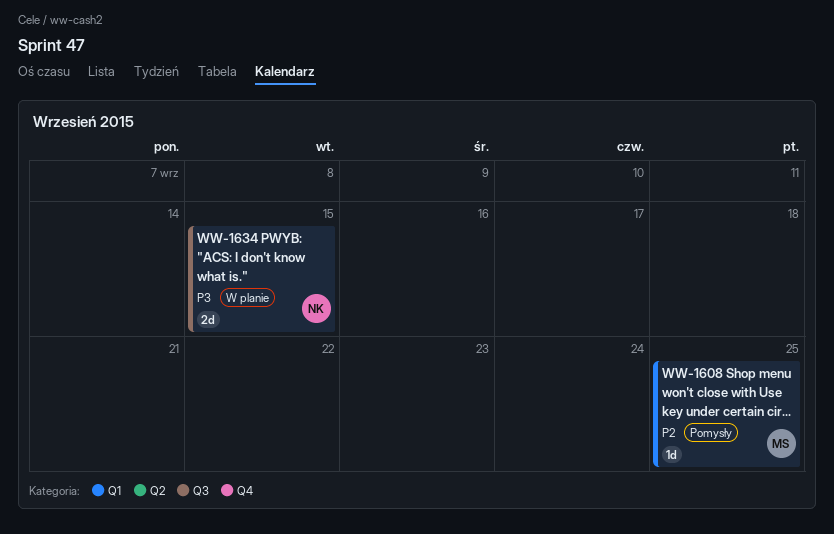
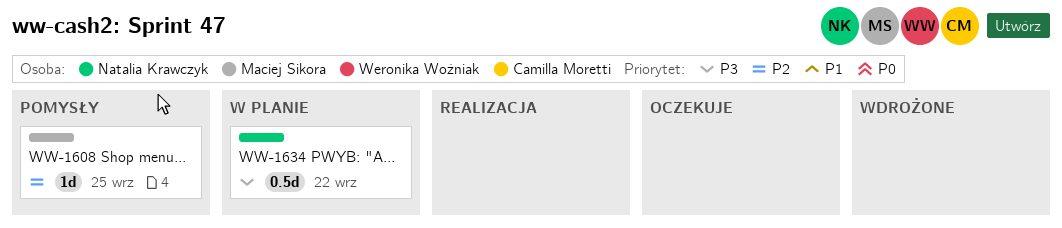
WW-1634, estimate: 2d -> 0.5d
WW-1634, due: Sep 15 -> Sep 22

